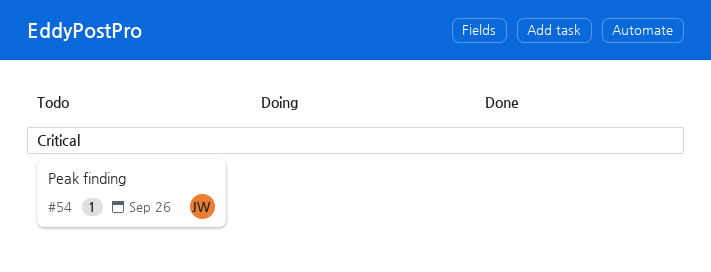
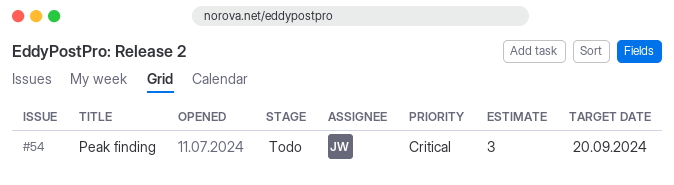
#54, estimate: 1 -> 3
#54, due: Sep 26 -> Sep 20

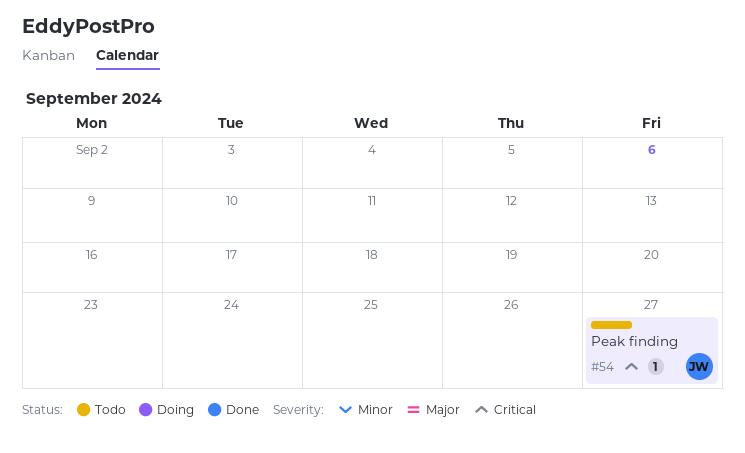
#54, estimate: 3 -> 1
#54, due: Sep 20 -> Sep 27

